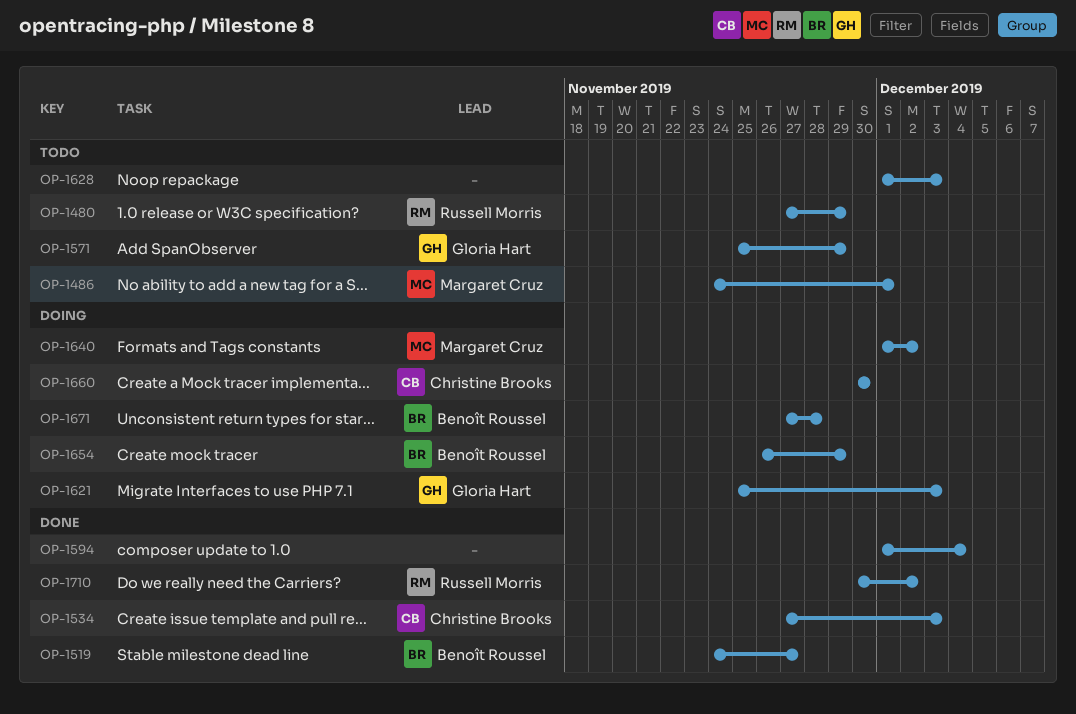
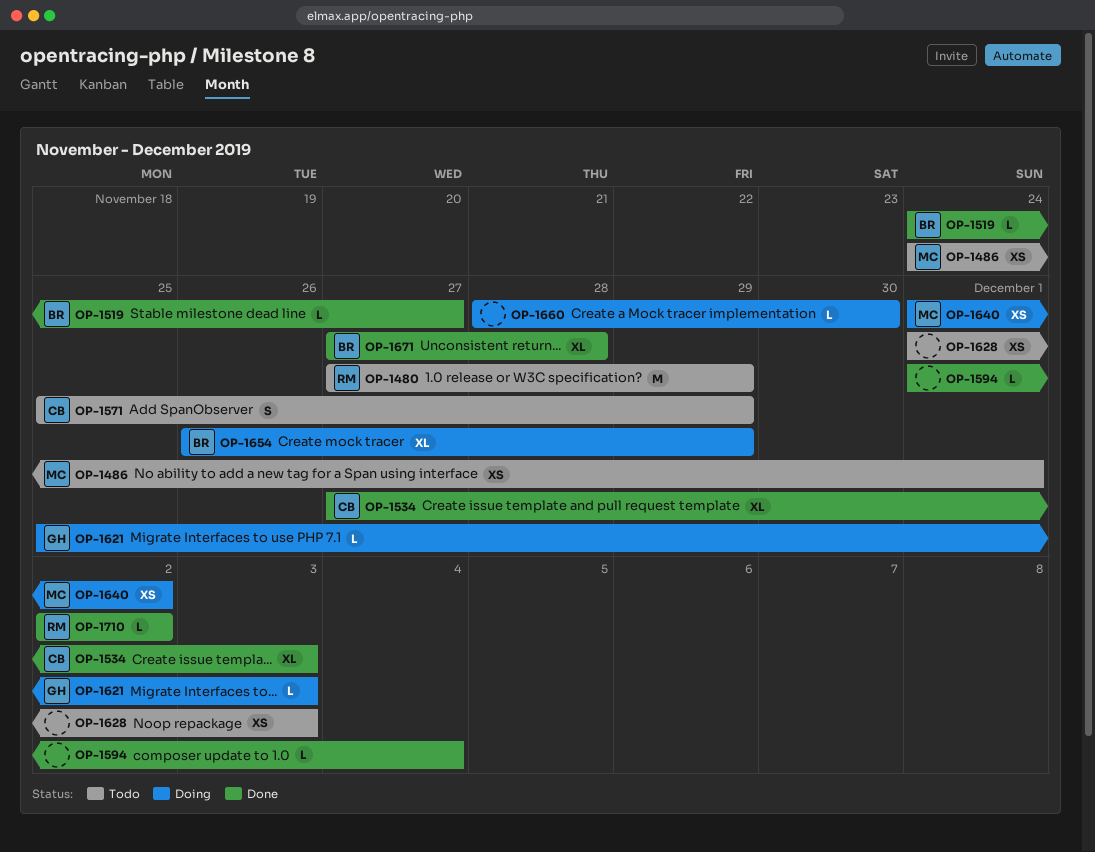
OP-1571, owner: Gloria Hart -> Christine Brooks
OP-1660, owner: Christine Brooks -> none
OP-1660, start: Nov 30 -> Nov 28
OP-1671, status: Doing -> Done
OP-1710, start: Nov 30 -> Dec 2

